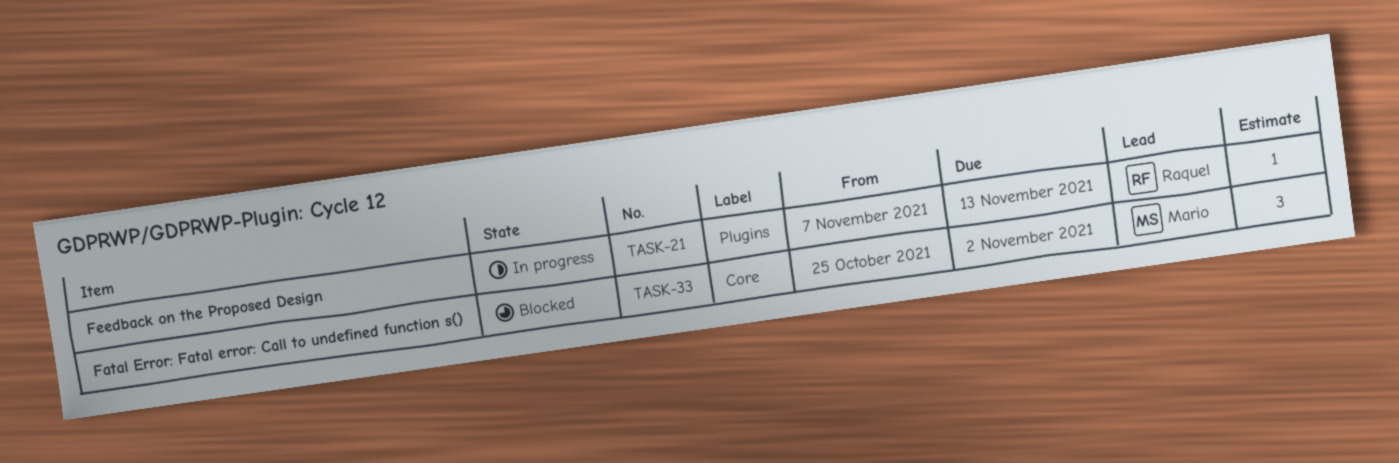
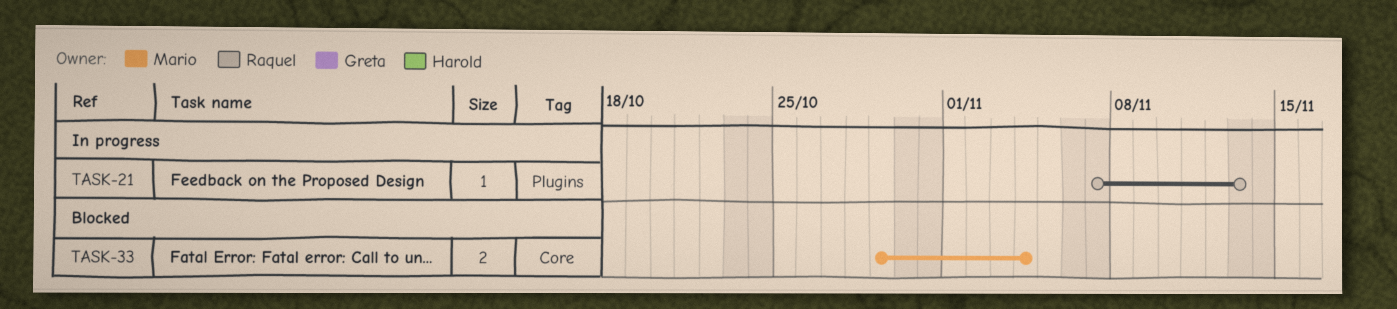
TASK-33, estimate: 3 -> 2
TASK-33, start: Oct 25 -> Oct 29
TASK-33, due: Nov 2 -> Nov 4

